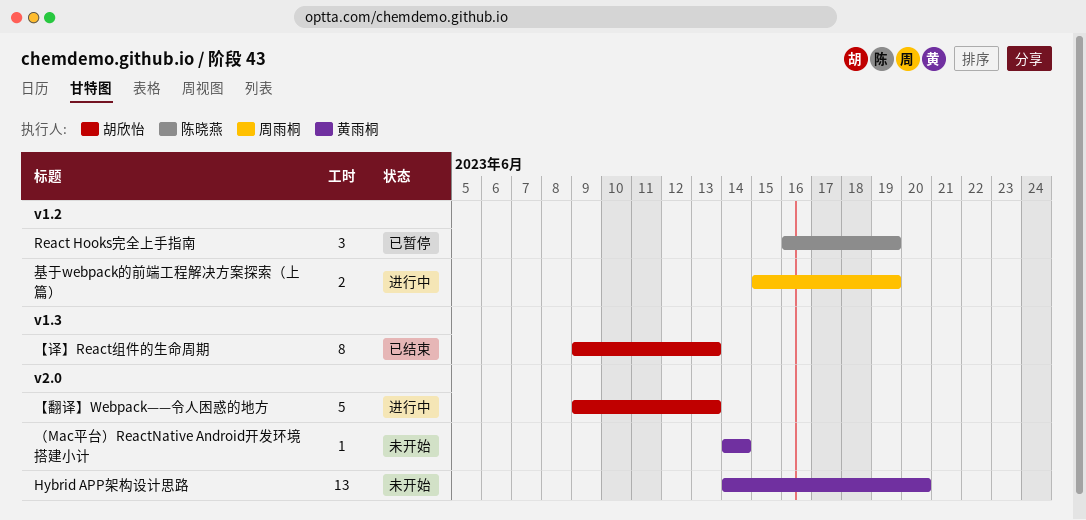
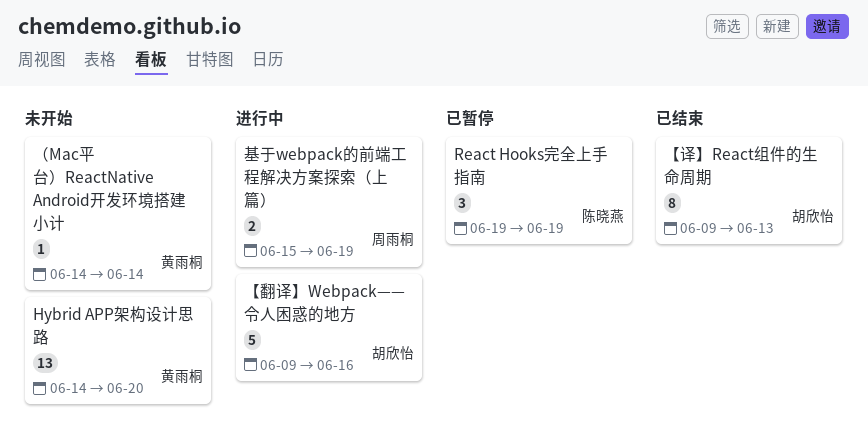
React Hooks完全上手指南, start: Jun 16 -> Jun 19
【翻译】Webpack——令人困惑的地方, due: Jun 13 -> Jun 16

